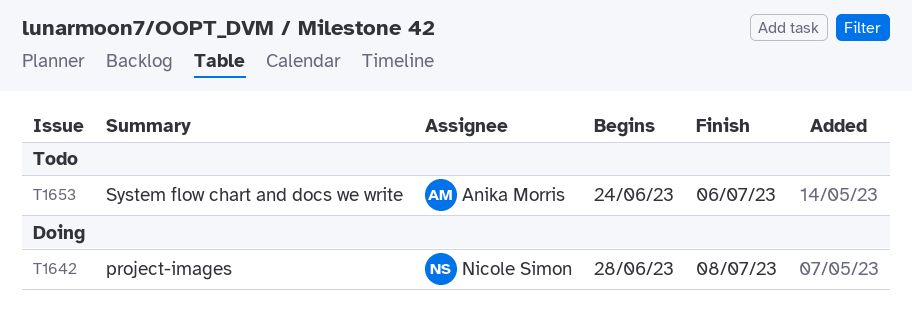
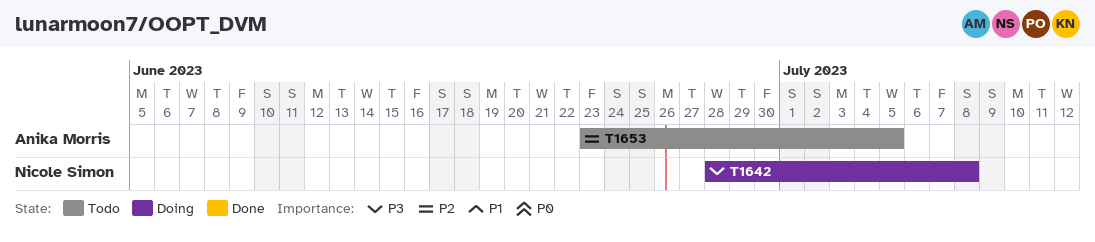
T1653, start: Jun 24 -> Jun 23
T1653, due: Jul 6 -> Jul 5

